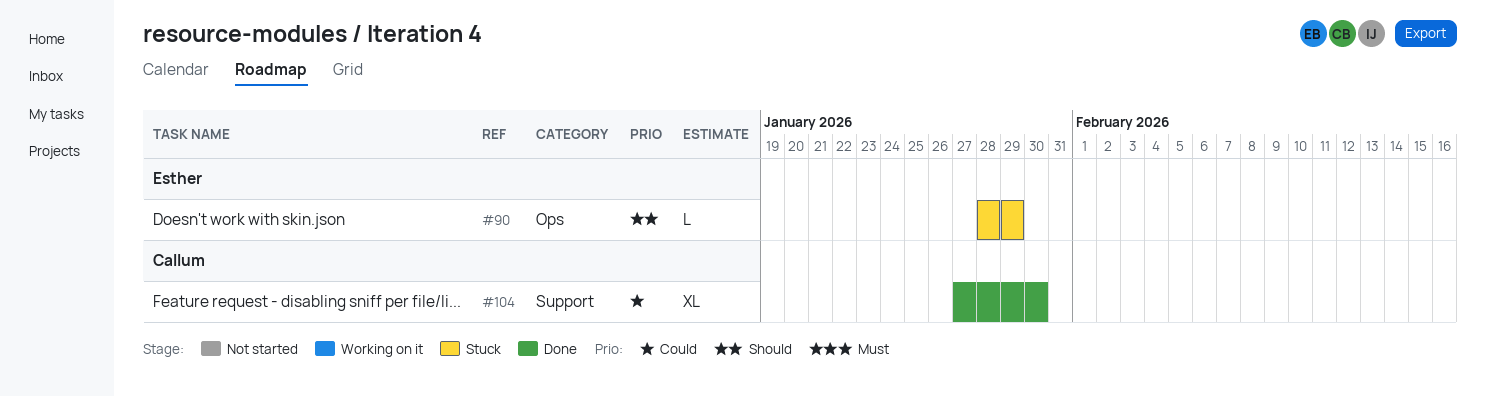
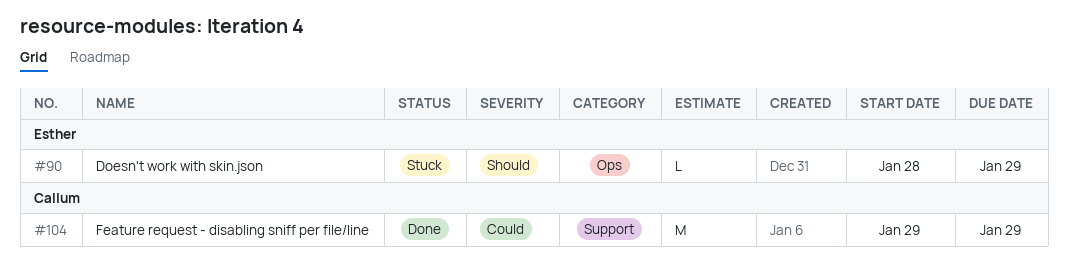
#104, estimate: XL -> M
#104, start: Jan 27 -> Jan 29
#104, due: Jan 30 -> Jan 29

